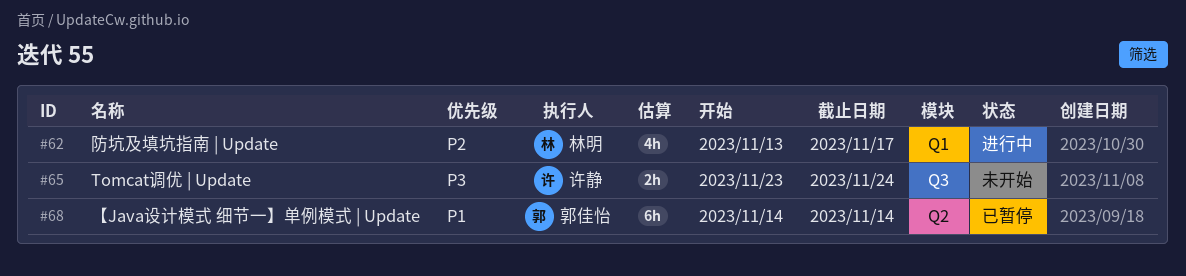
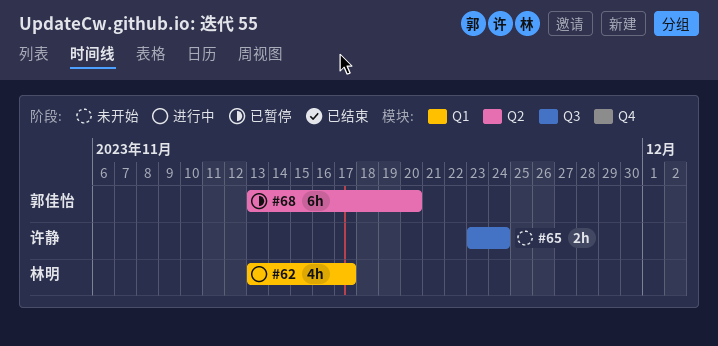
#68, start: Nov 14 -> Nov 13
#68, due: Nov 14 -> Nov 20

